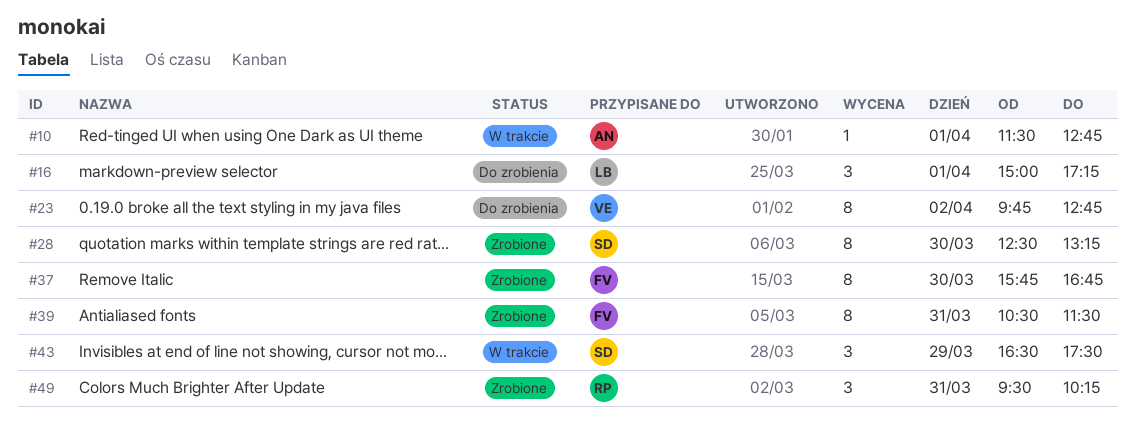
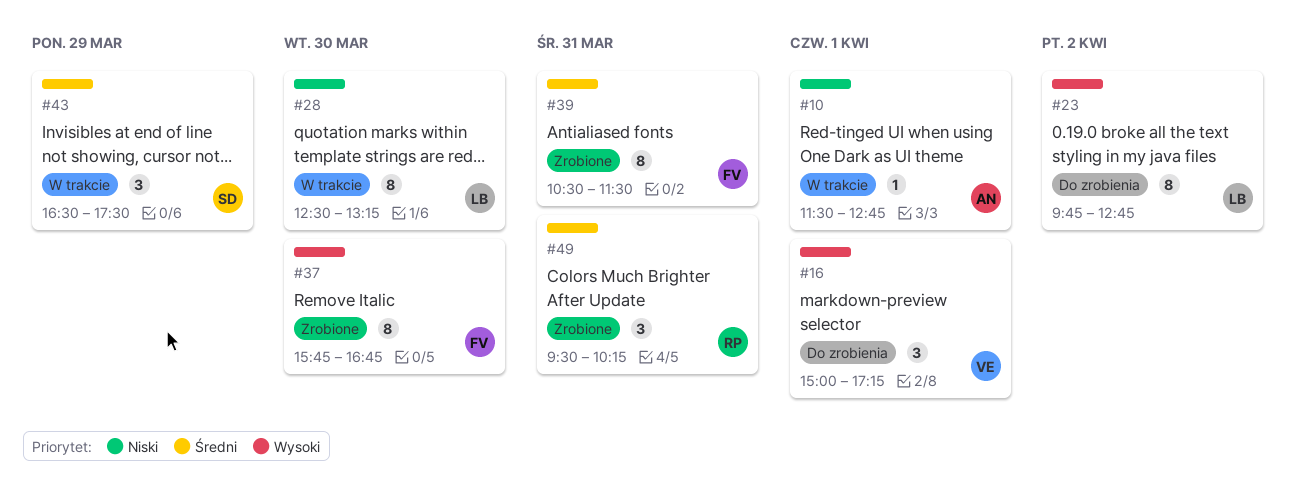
#16, owner: LB -> VE
#23, owner: VE -> LB
#28, status: Zrobione -> W trakcie
#28, owner: SD -> LB

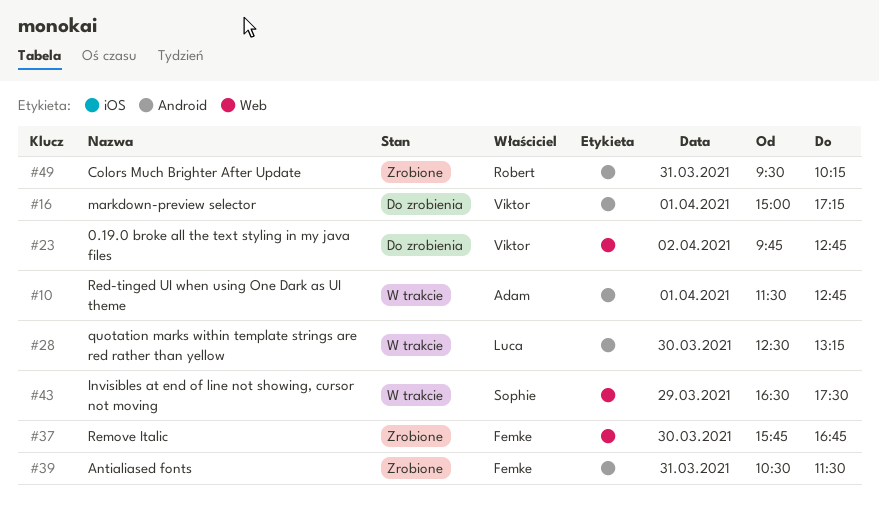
#23, owner: Luca -> Viktor

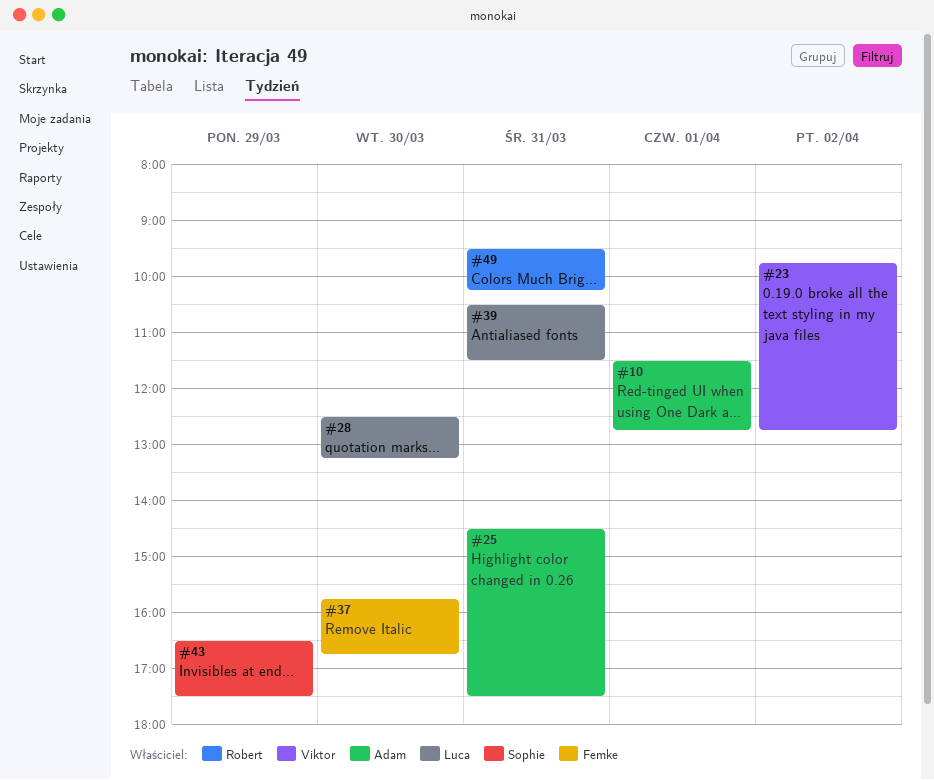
#16: present -> none
#25: none -> present
#39, owner: Femke -> Luca

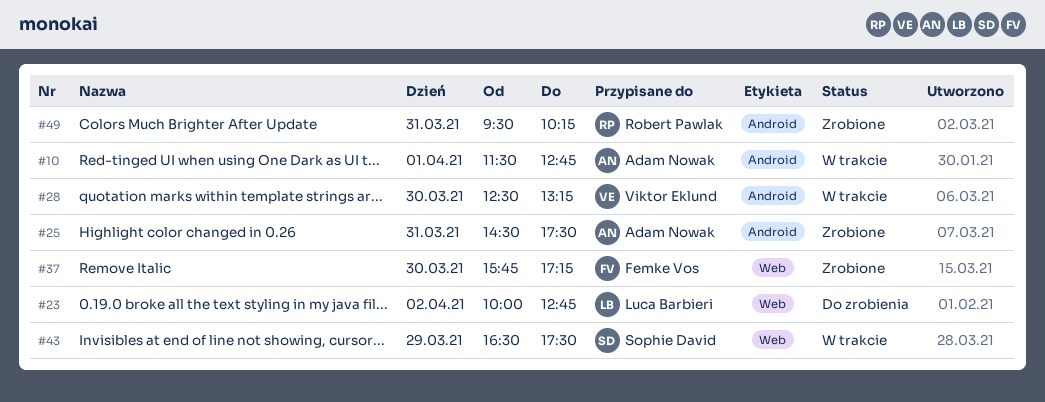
#23, owner: Viktor Eklund -> Luca Barbieri
#23, begins: 09:45 -> 10:00
#28, owner: Luca Barbieri -> Viktor Eklund
#37, ends: 16:45 -> 17:15
#39: present -> none

